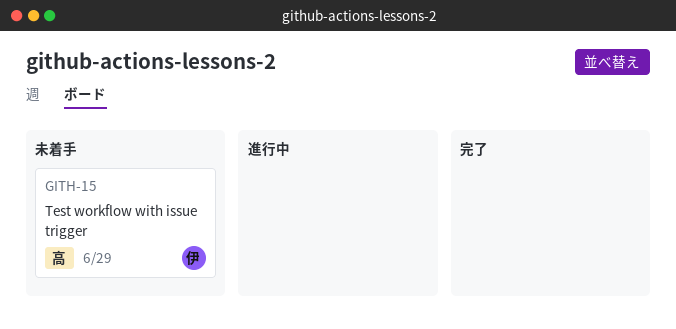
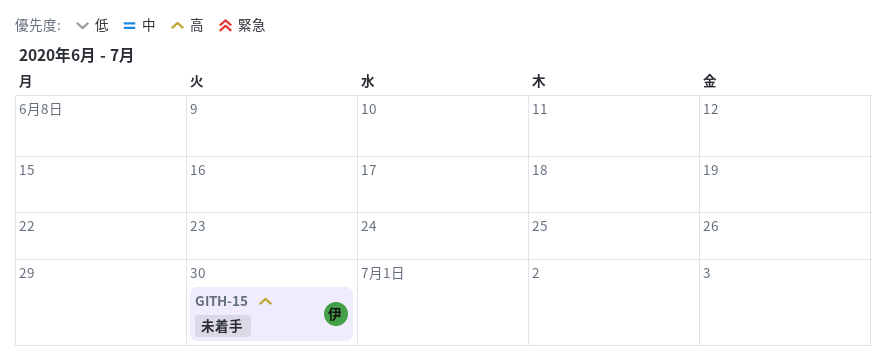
GITH-15, due: Jun 29 -> Jun 30

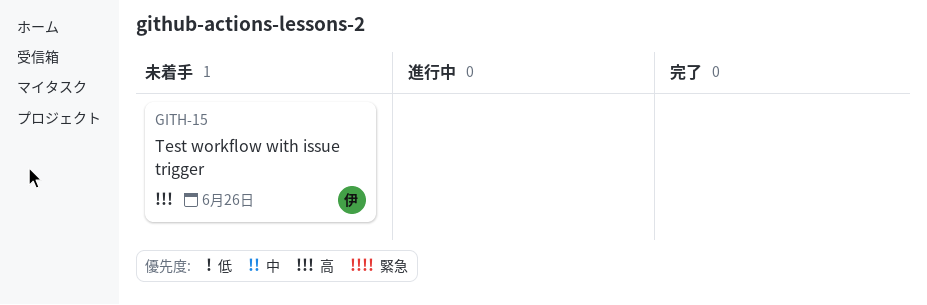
GITH-15, due: Jun 30 -> Jun 26

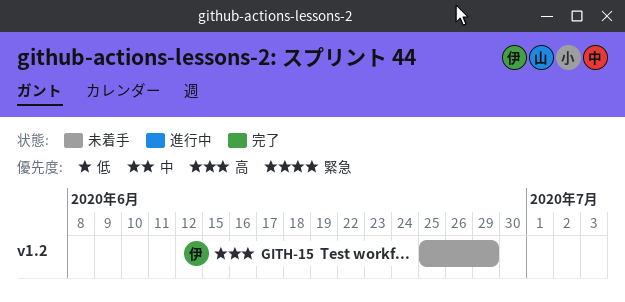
GITH-15, due: Jun 26 -> Jun 29

